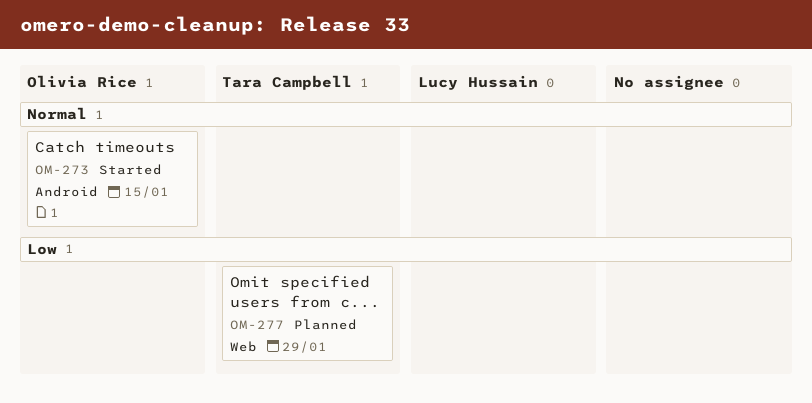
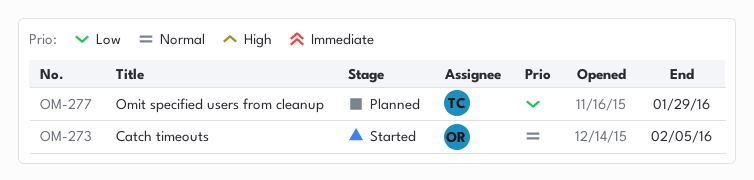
OM-273, due: Jan 15 -> Feb 5

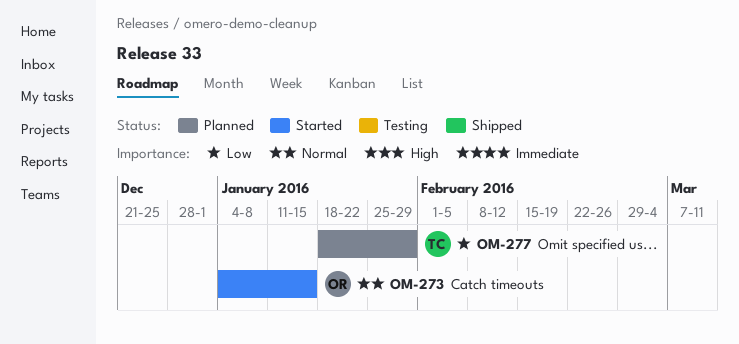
OM-273, due: Feb 5 -> Jan 15

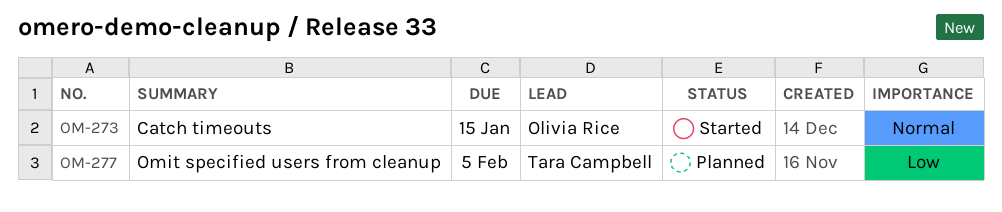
OM-277, due: Jan 29 -> Feb 5

